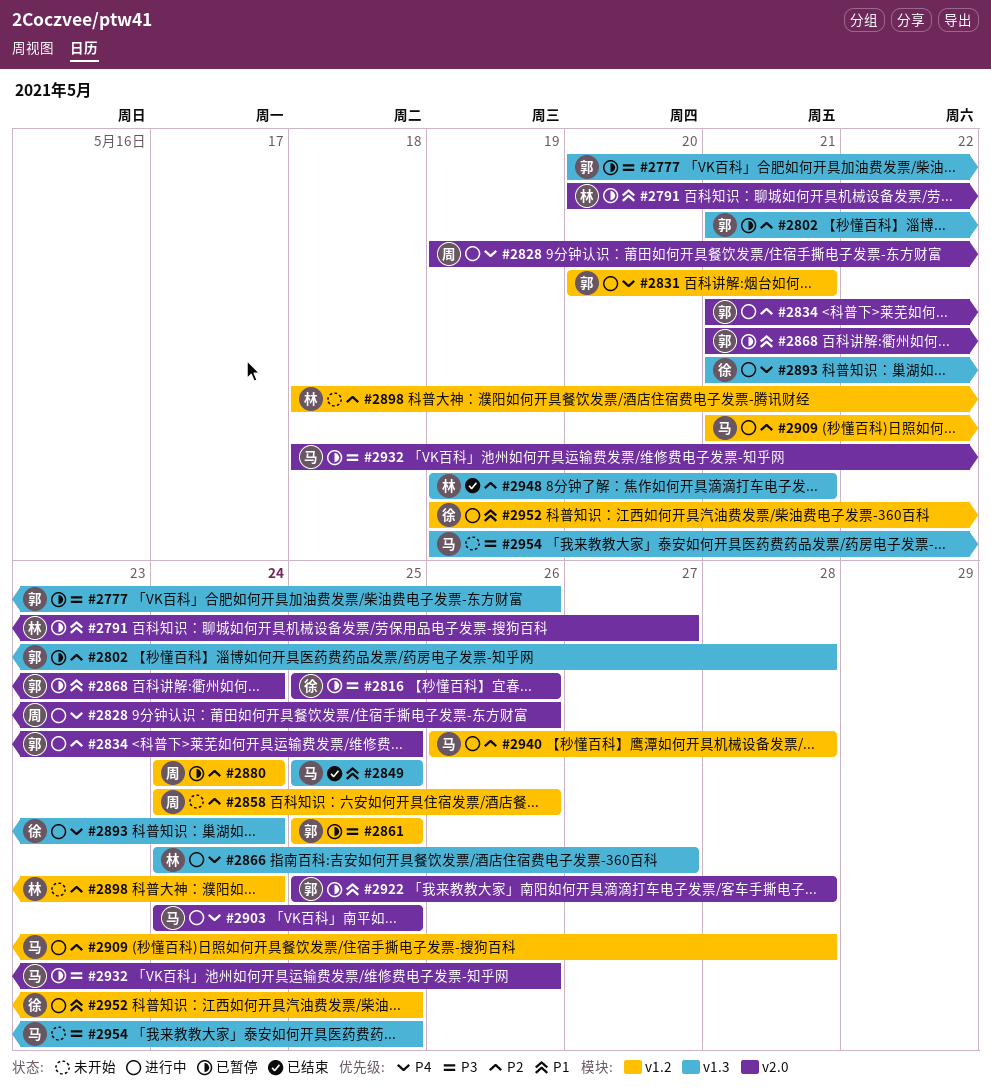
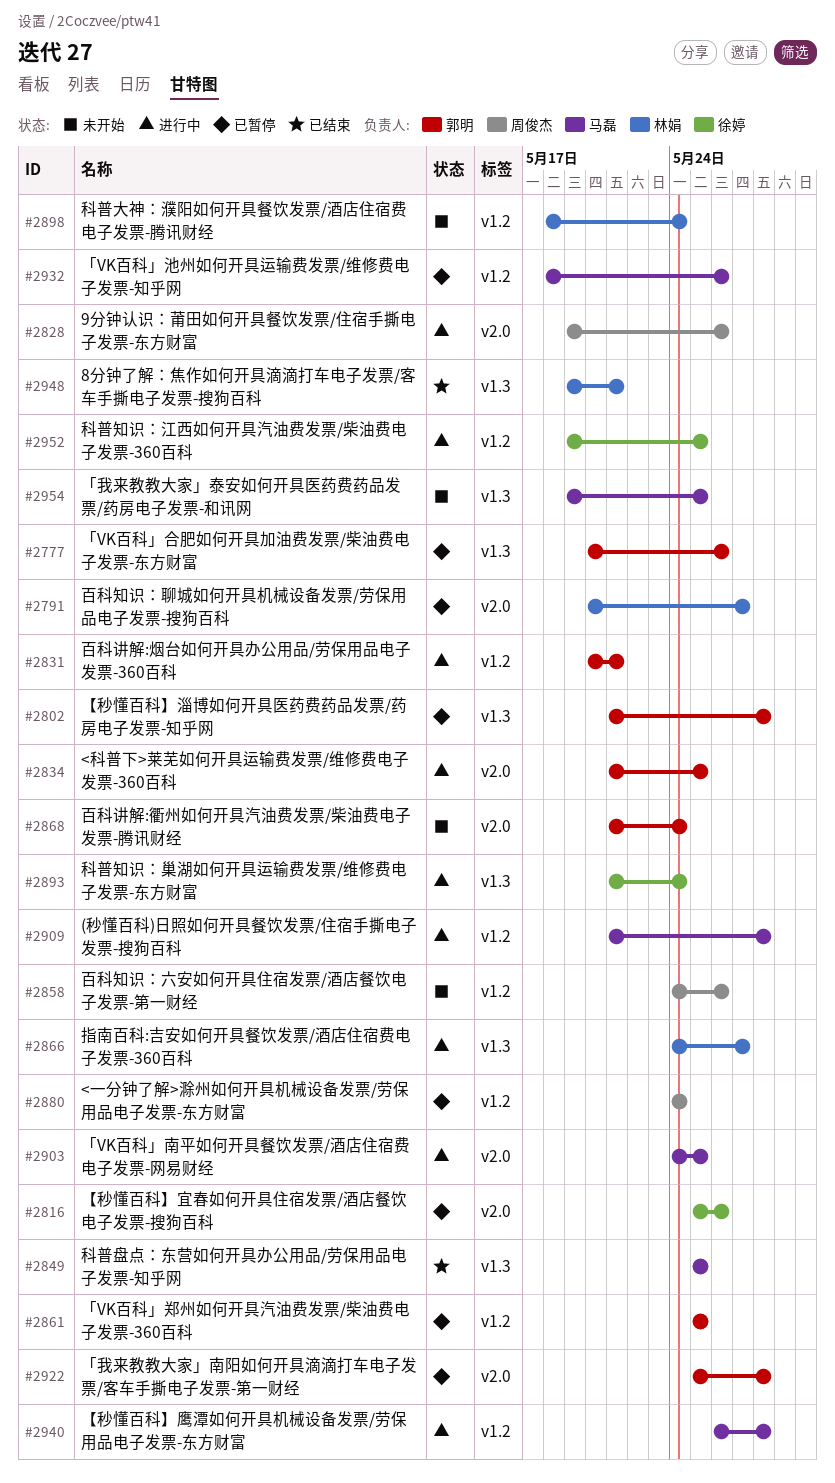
#2868, status: 已暂停 -> 未开始
#2932, label: v2.0 -> v1.2

